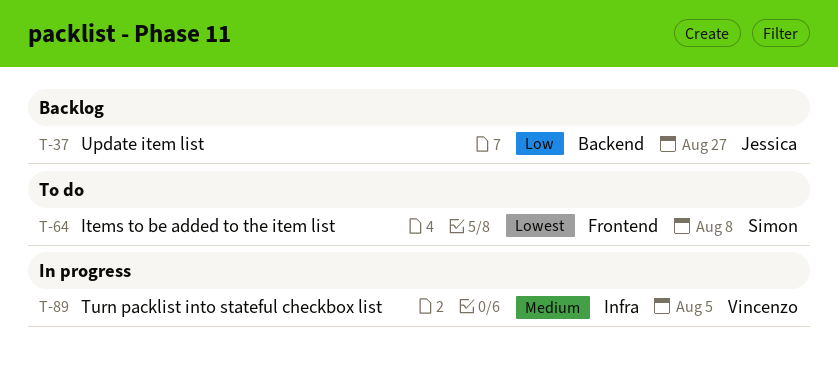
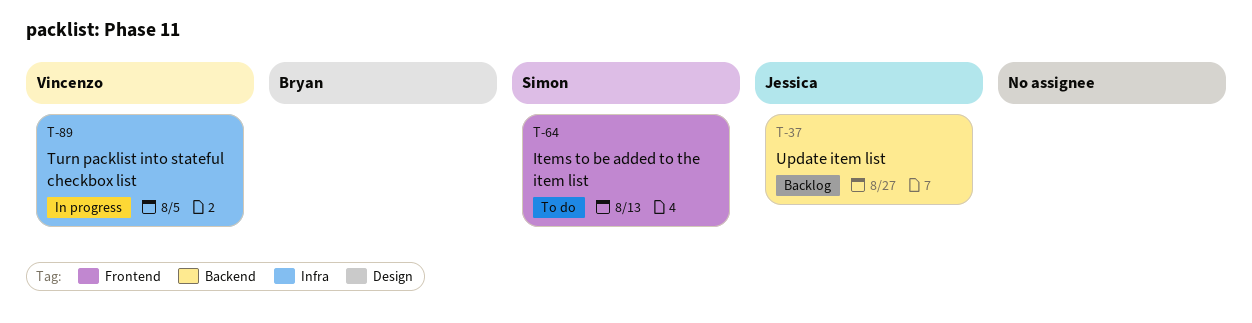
T-64, due: Aug 8 -> Aug 13

